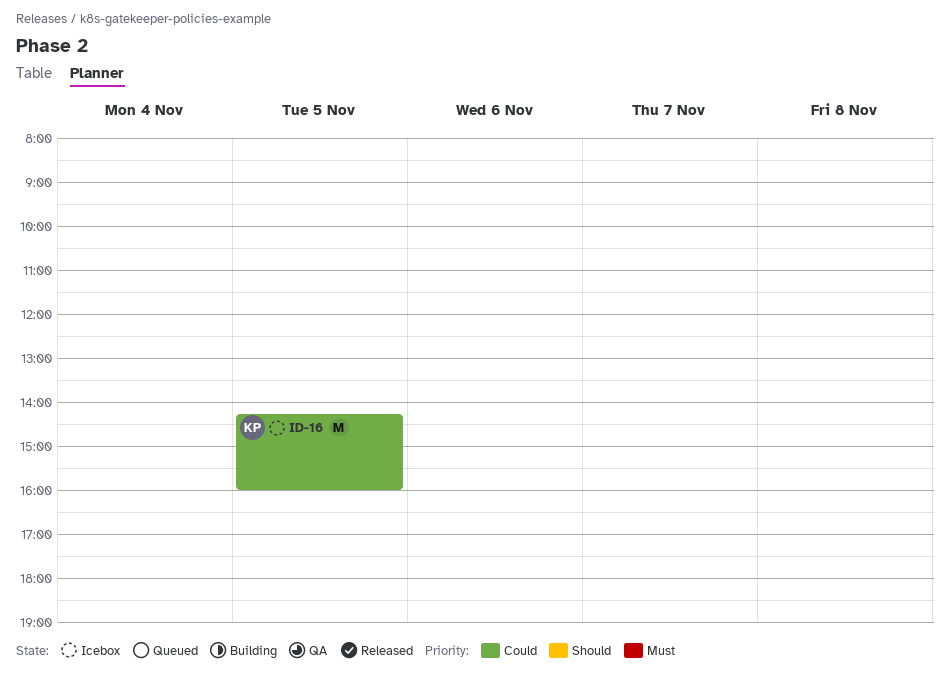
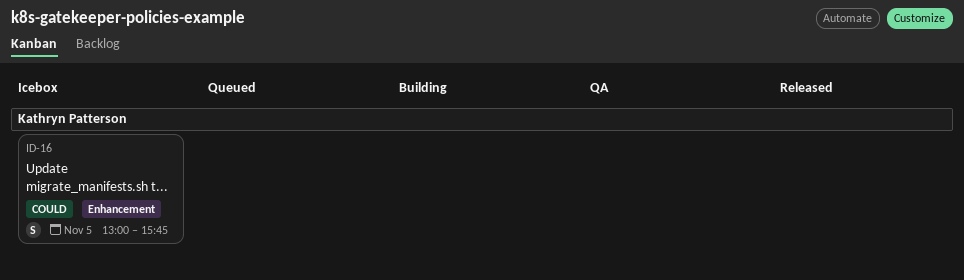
ID-16, estimate: M -> S
ID-16, begins: 14:15 -> 13:00
ID-16, ends: 16:00 -> 15:45

